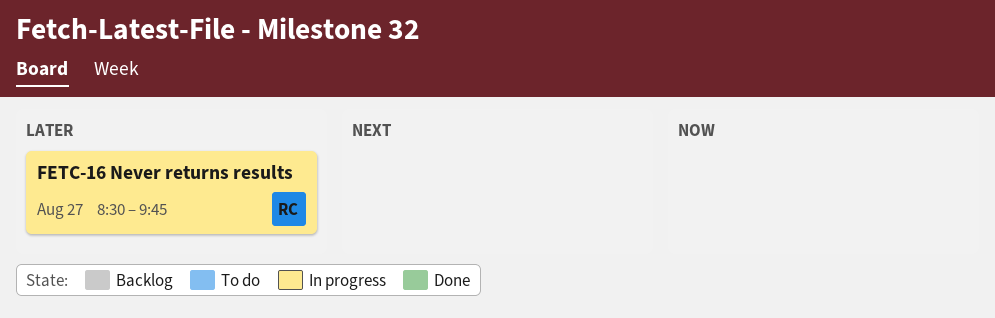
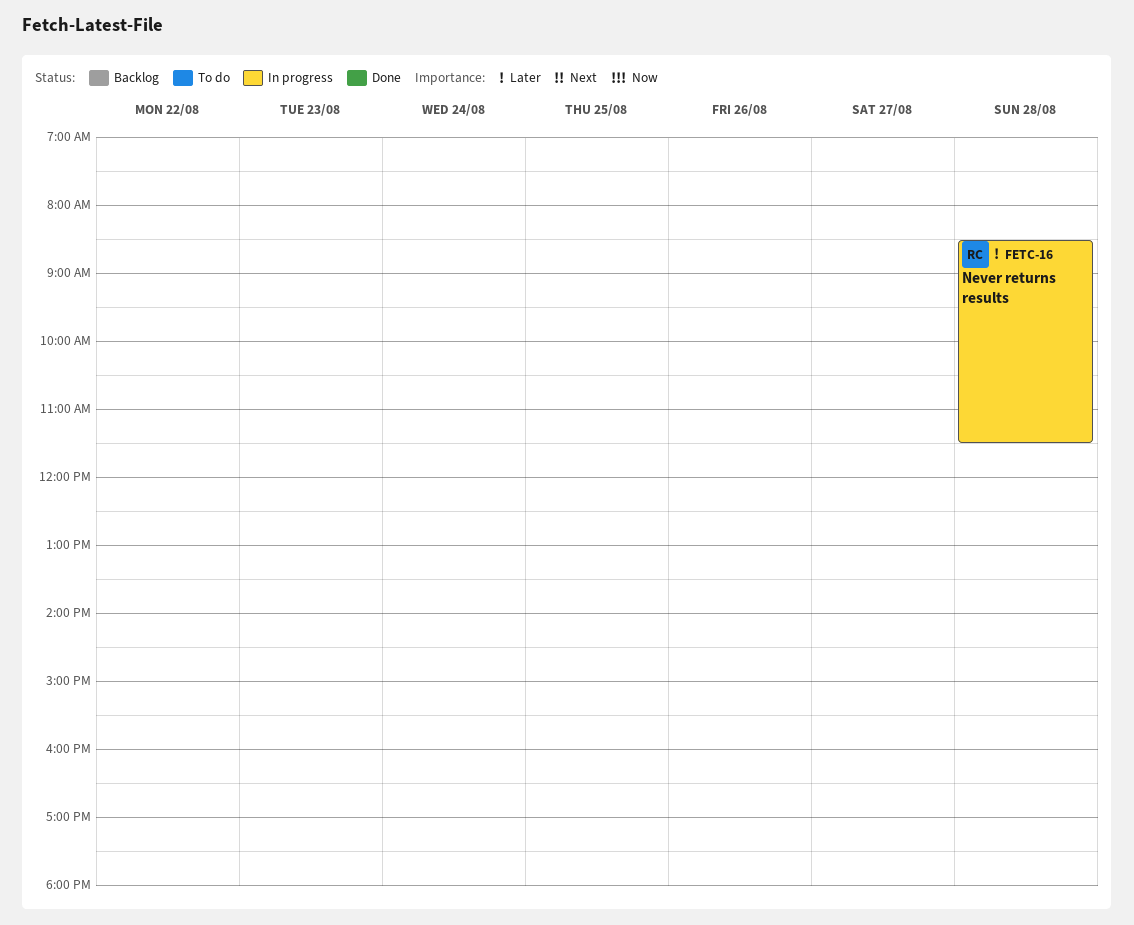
FETC-16, day: Aug 27 -> Aug 28
FETC-16, ends: 09:45 -> 11:30

